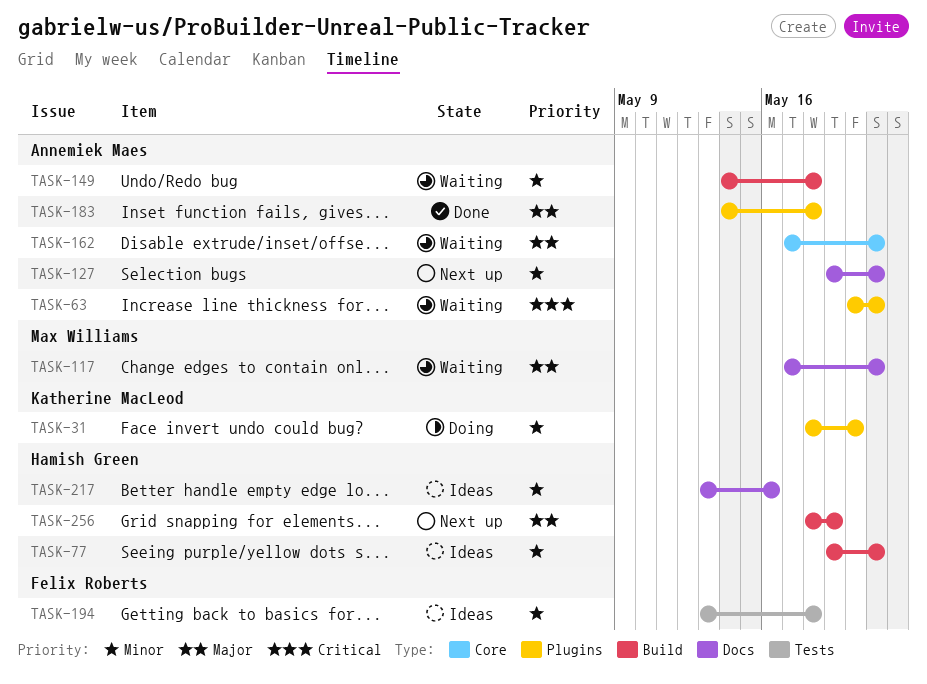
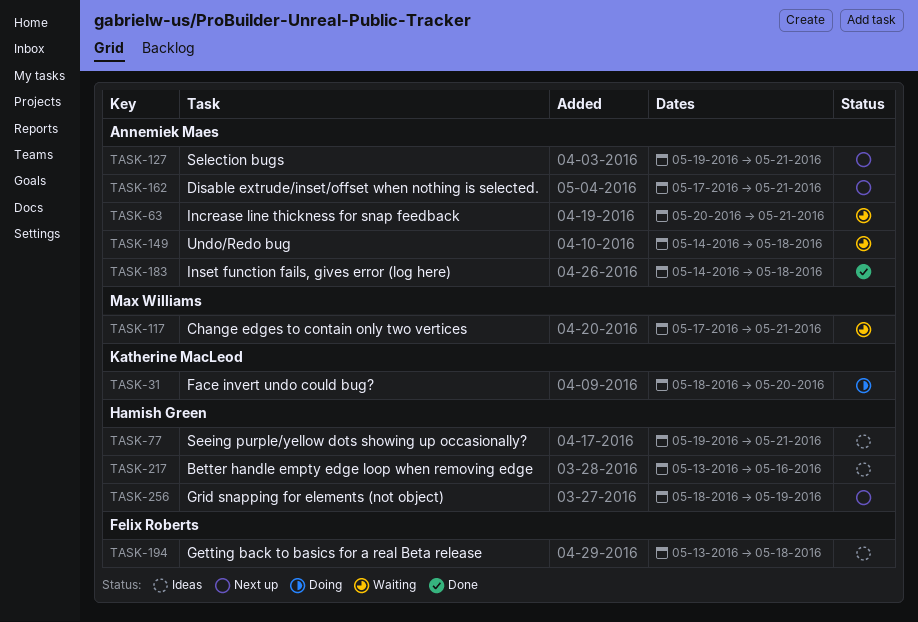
TASK-162, status: Waiting -> Next up

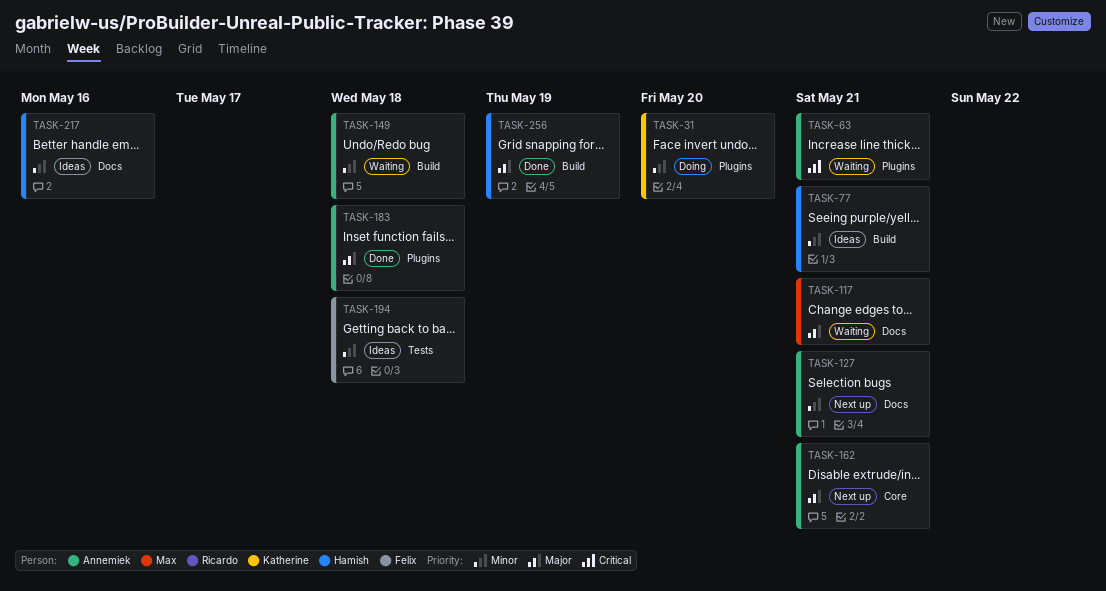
TASK-256, status: Next up -> Done

